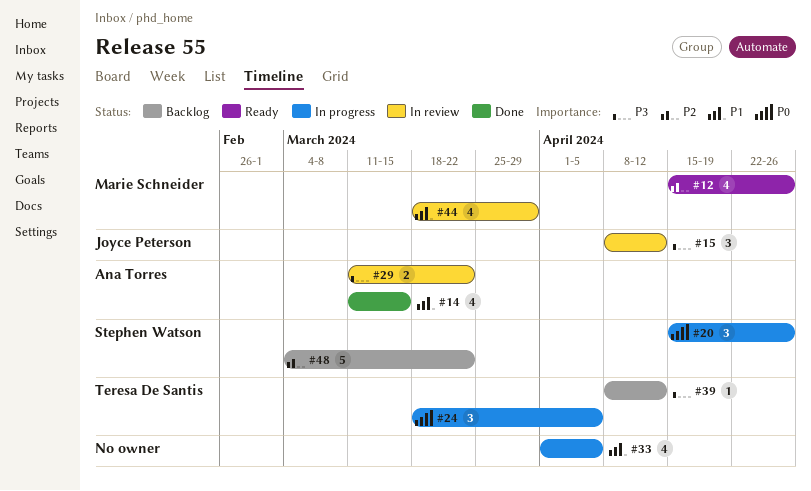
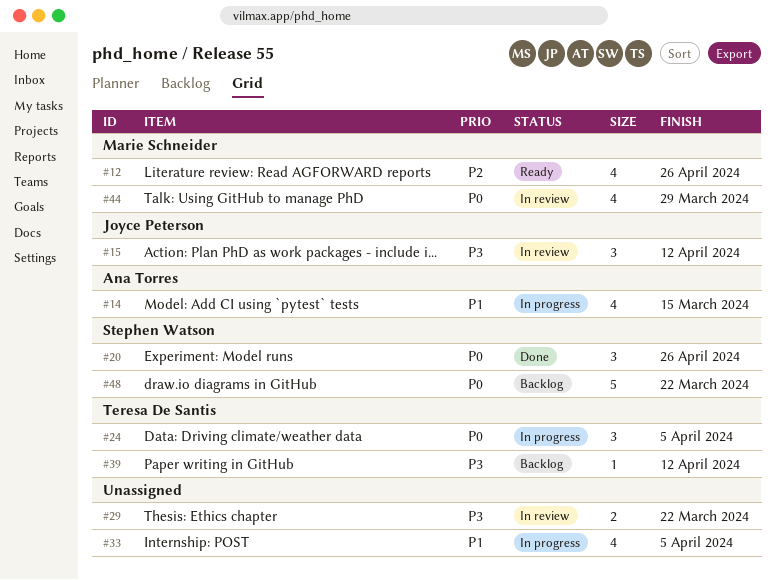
#14, status: Done -> In progress
#20, status: In progress -> Done
#29, owner: Ana Torres -> none
#44, priority: P1 -> P0
#48, priority: P2 -> P0

